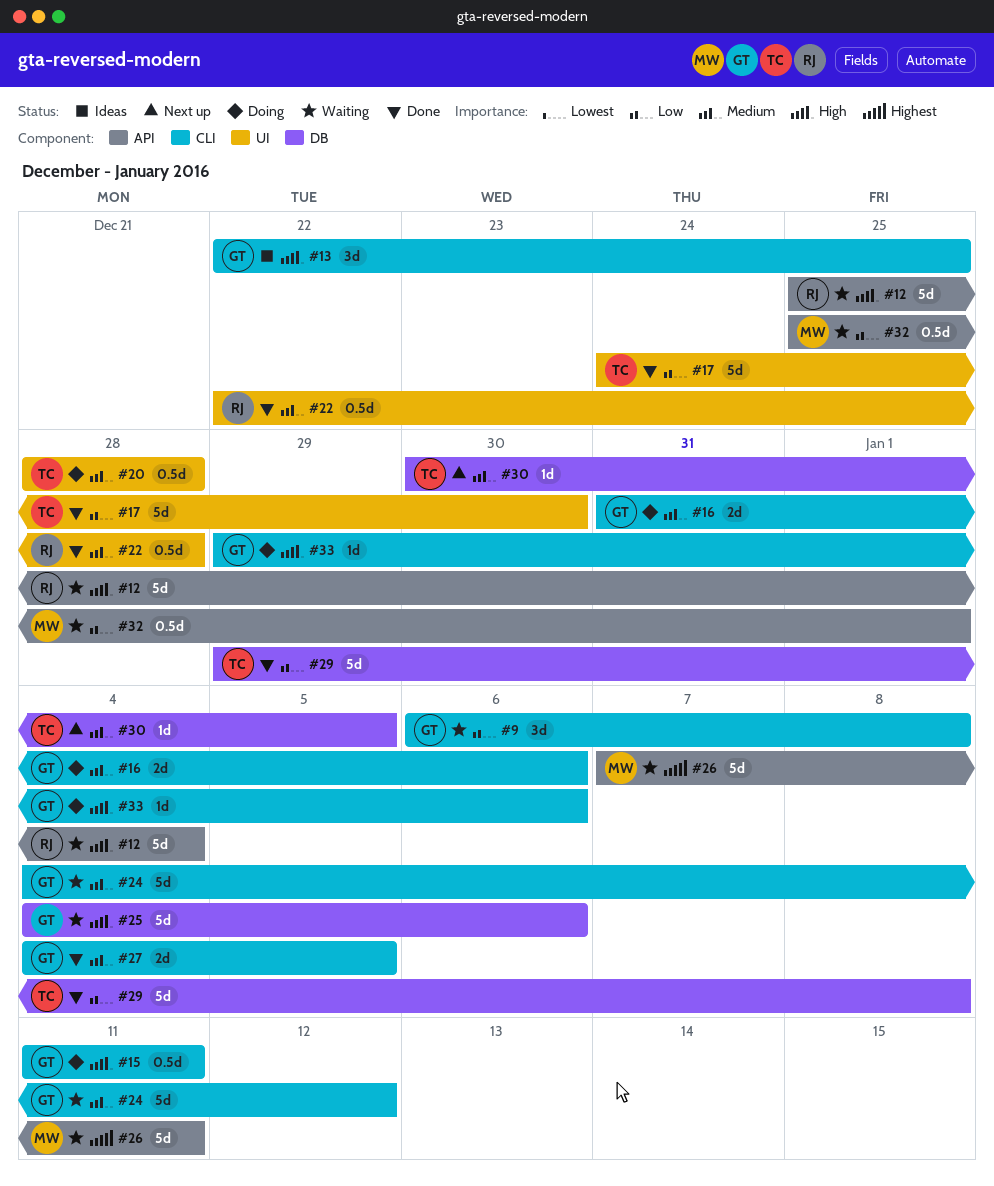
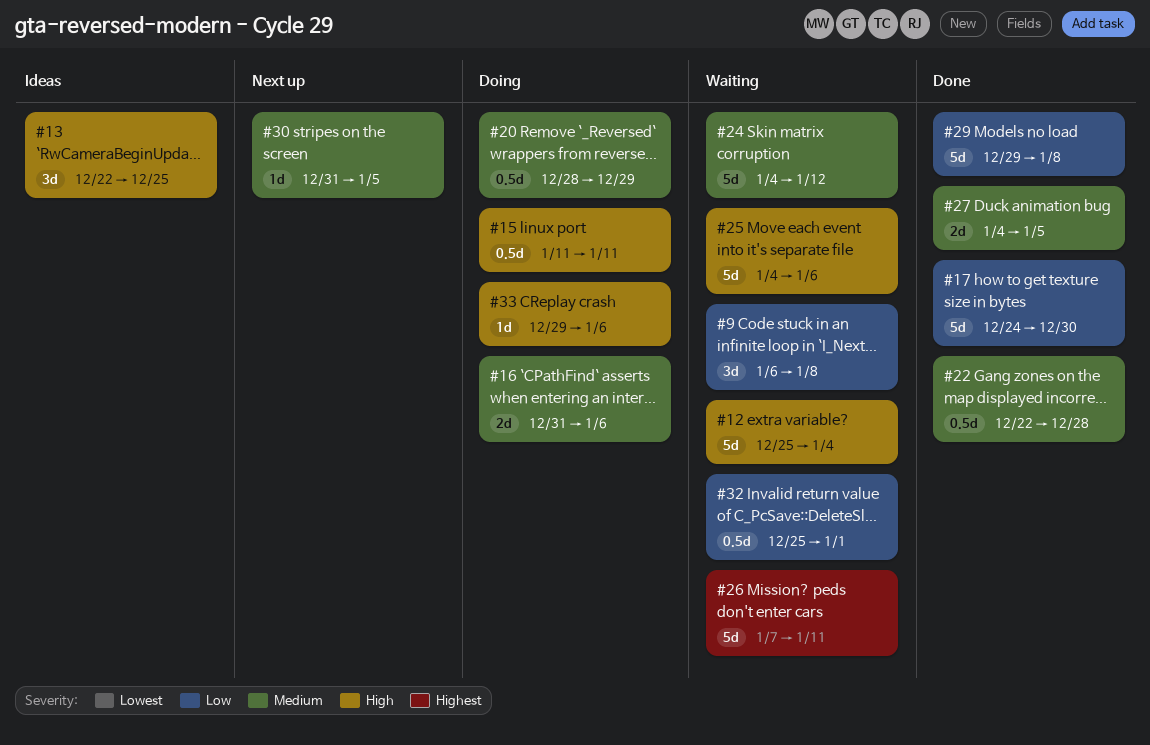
#20, due: Dec 28 -> Dec 29
#30, start: Dec 30 -> Dec 31

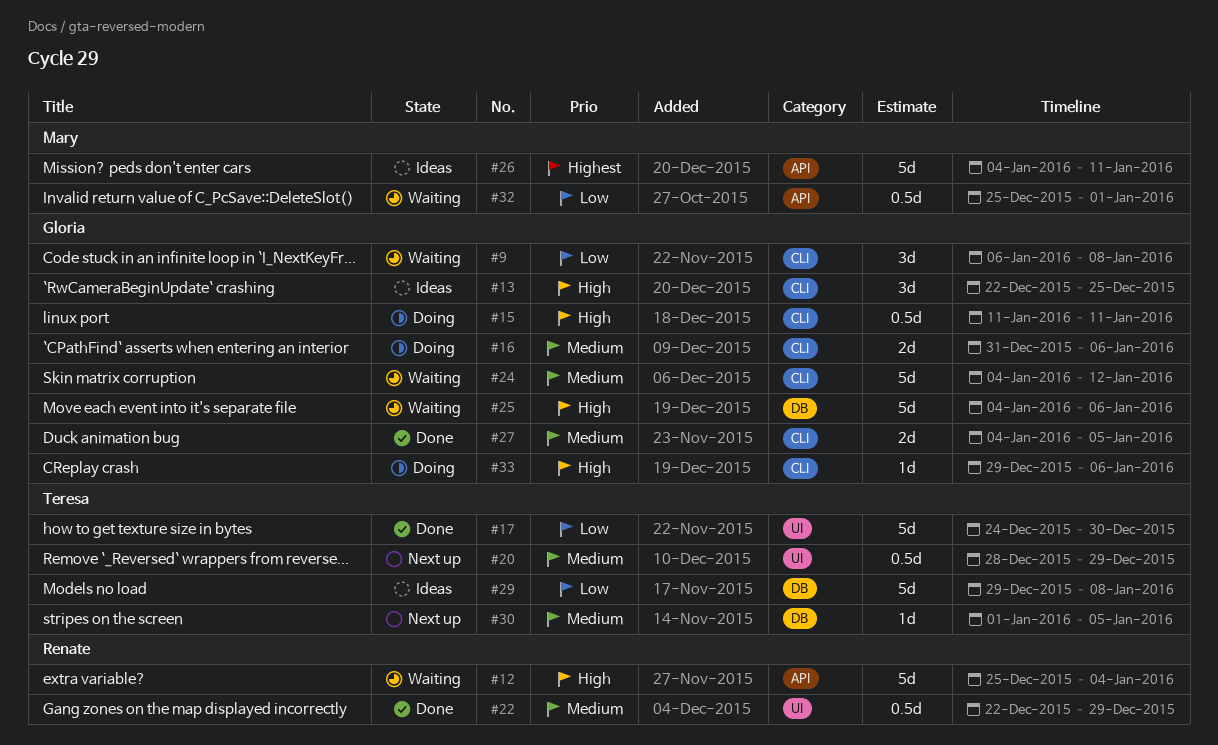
#20, status: Doing -> Next up
#22, due: Dec 28 -> Dec 29
#26, status: Waiting -> Ideas
#26, start: Jan 7 -> Jan 4
#29, status: Done -> Ideas
#30, start: Dec 31 -> Jan 1

